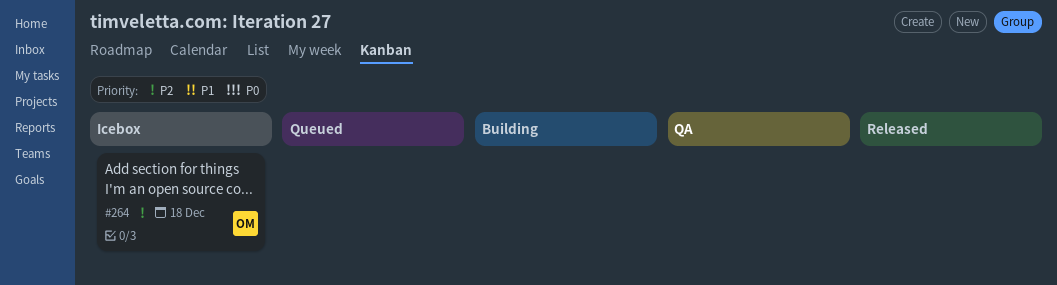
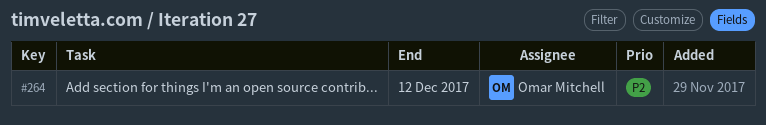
#264, due: Dec 18 -> Dec 12

